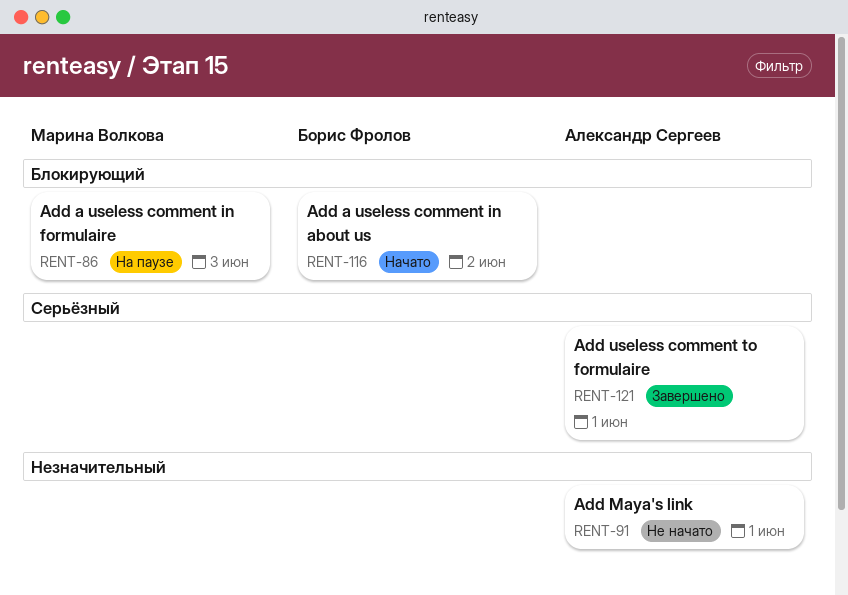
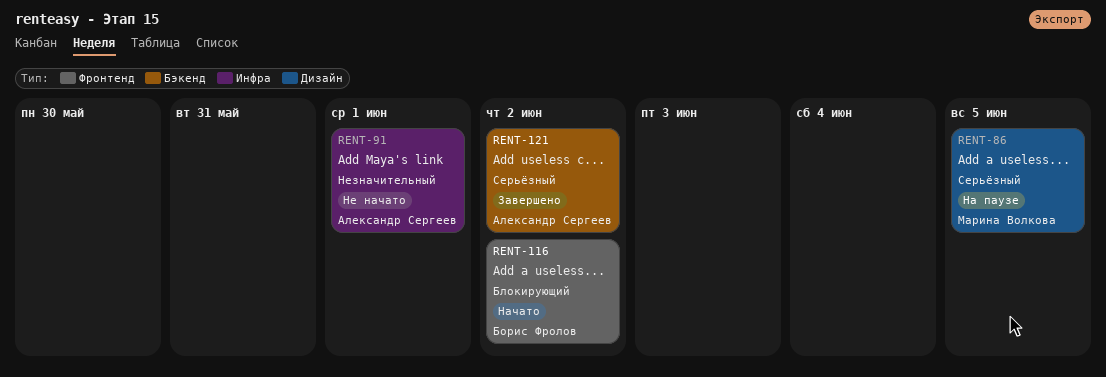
RENT-86, priority: Блокирующий -> Серьёзный
RENT-86, due: Jun 3 -> Jun 5
RENT-121, due: Jun 1 -> Jun 2

